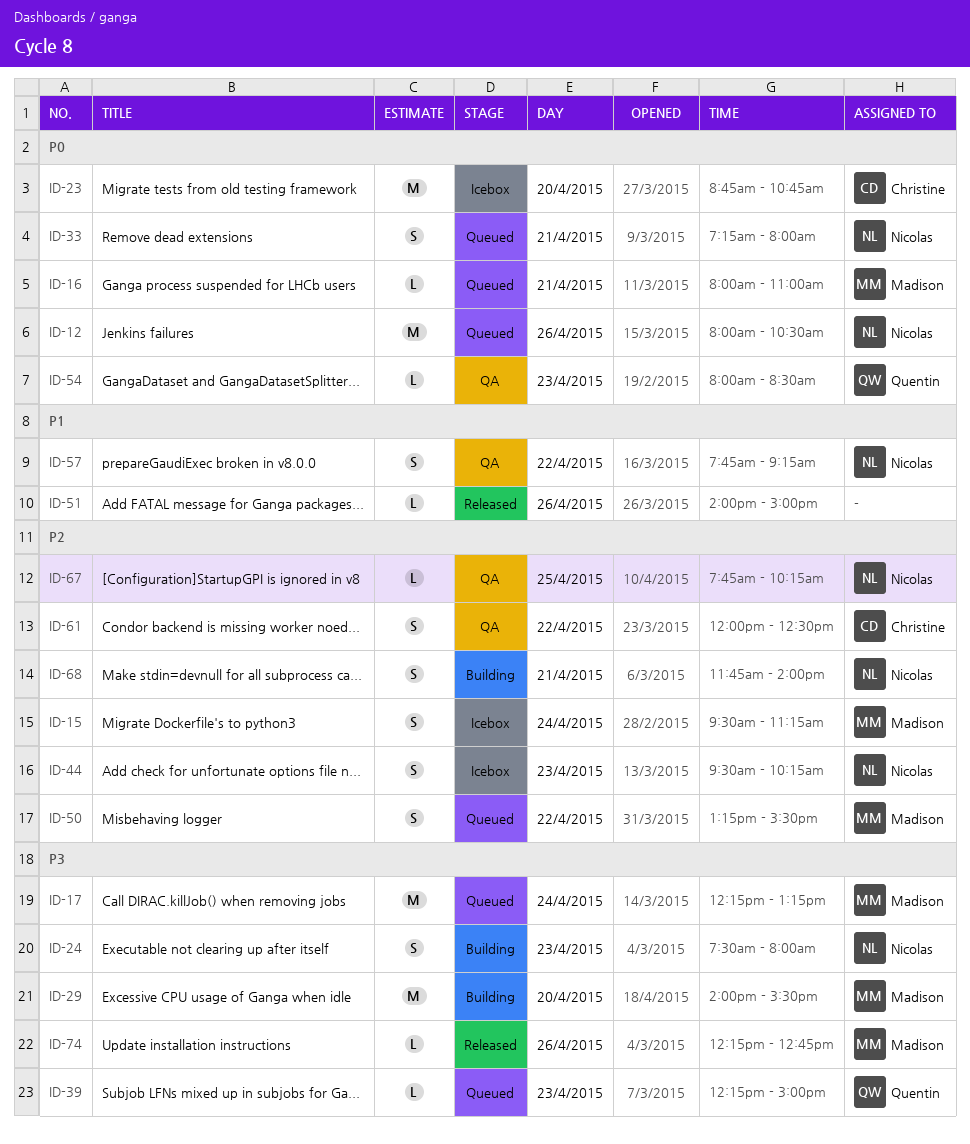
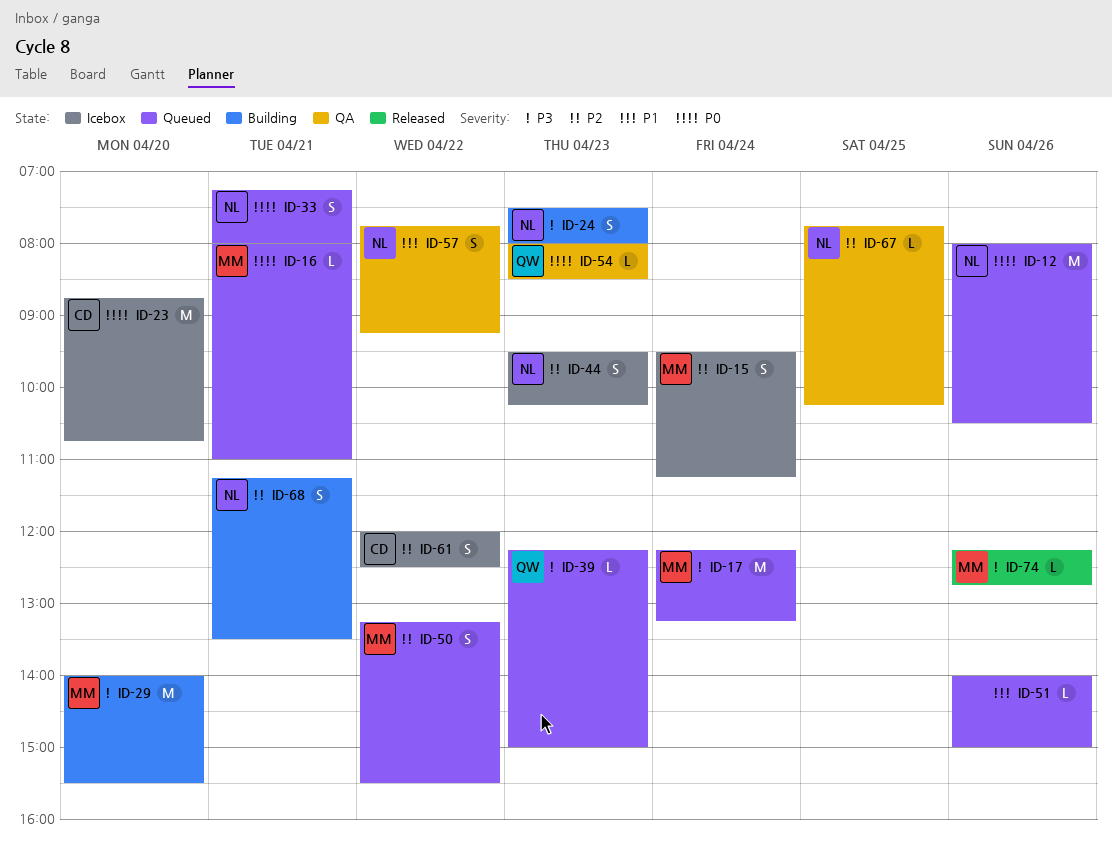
ID-51, status: Released -> Queued
ID-61, status: QA -> Icebox
ID-68, begins: 11:45 -> 11:15
ID-68, ends: 14:00 -> 13:30

